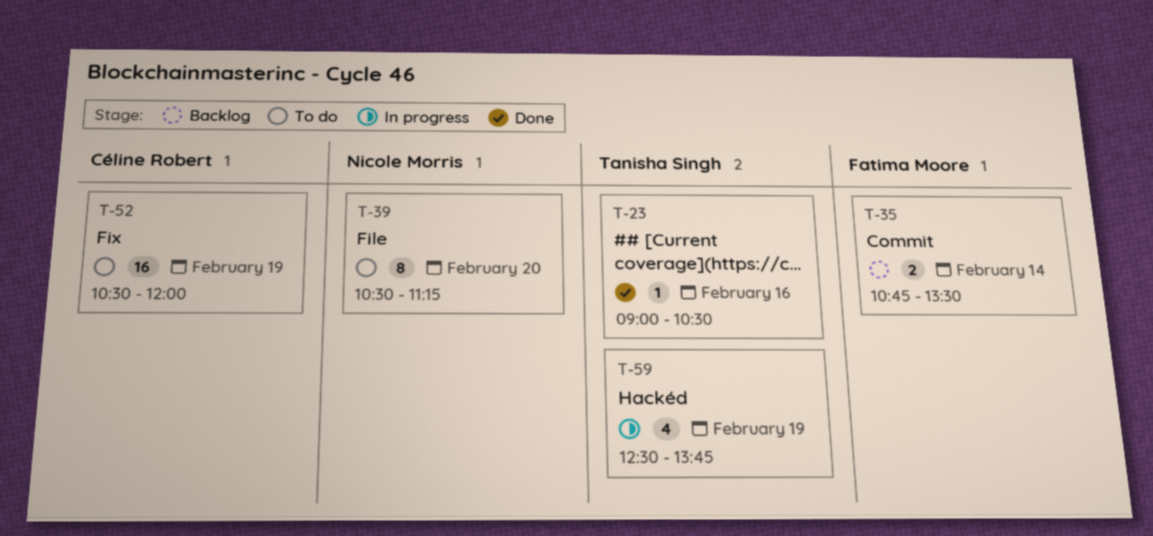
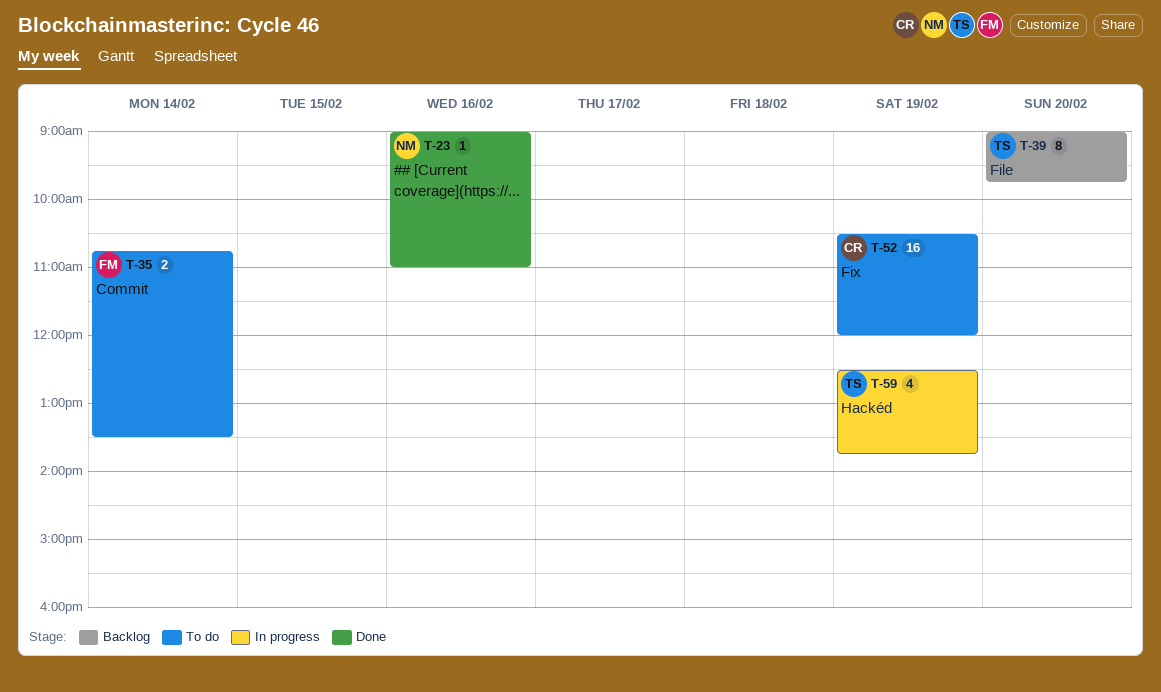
T-23, owner: Tanisha Singh -> Nicole Morris
T-23, ends: 10:30 -> 11:00
T-35, status: Backlog -> To do
T-39, status: To do -> Backlog
T-39, owner: Nicole Morris -> Tanisha Singh
T-39, begins: 10:30 -> 09:00
T-39, ends: 11:15 -> 09:45

